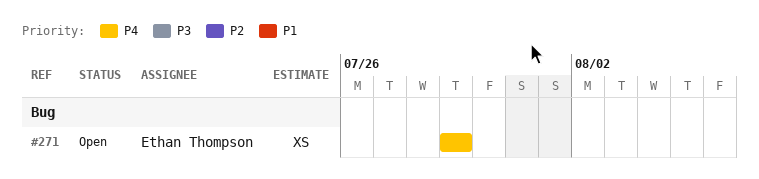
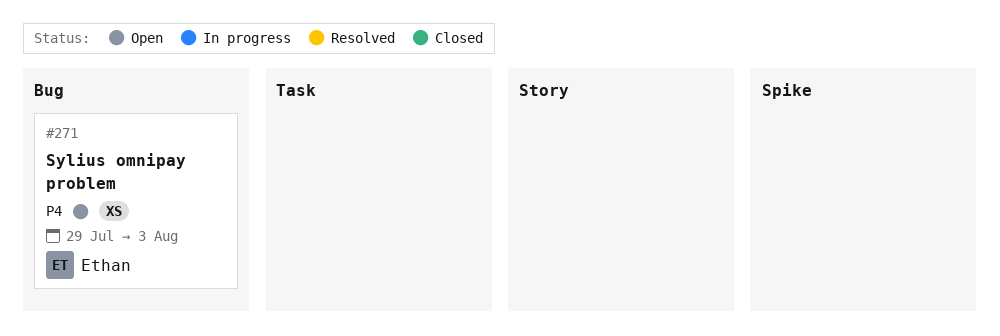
#271, due: Jul 29 -> Aug 3

